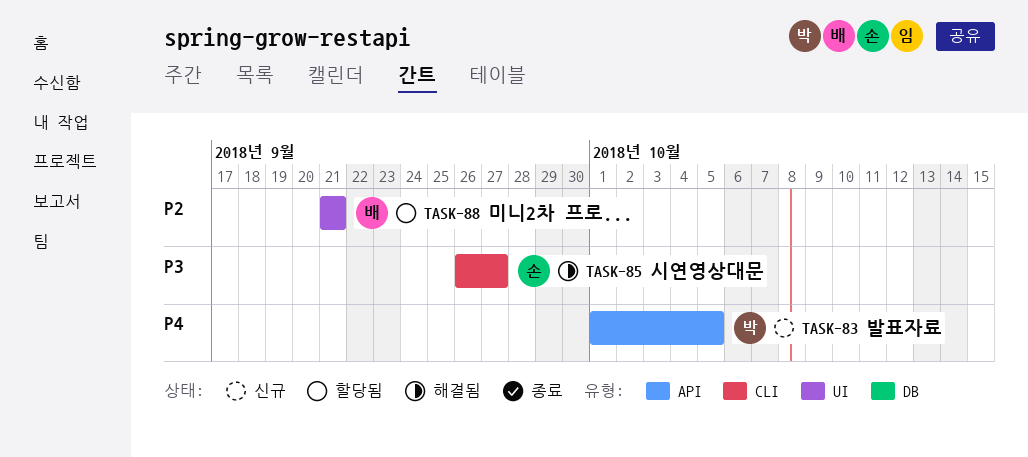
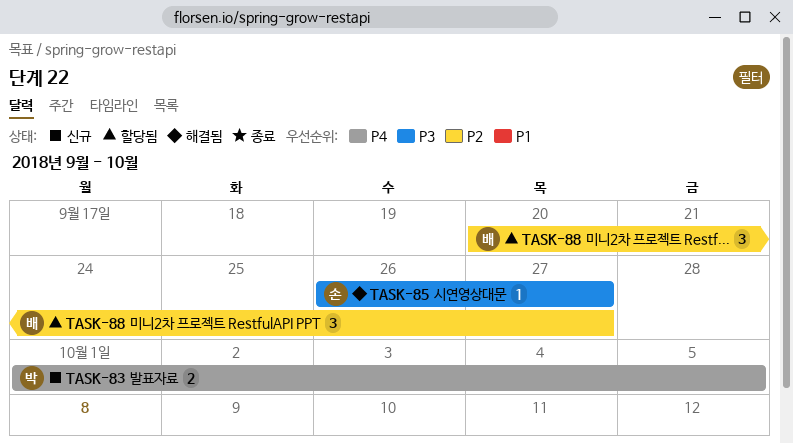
TASK-88, start: Sep 21 -> Sep 20
TASK-88, due: Sep 21 -> Sep 27

